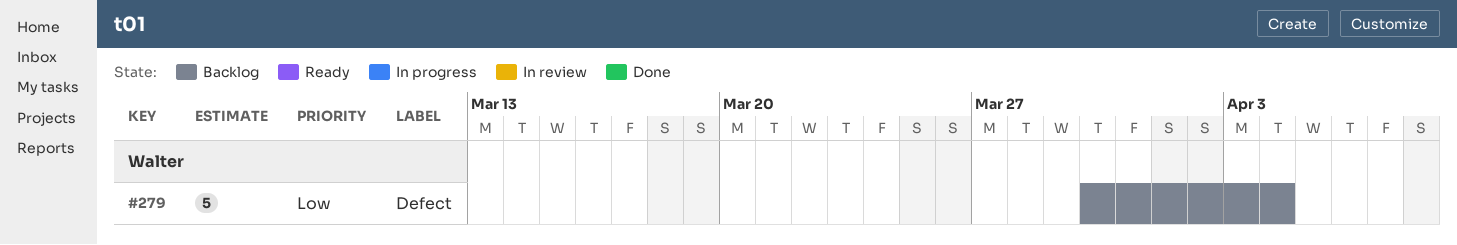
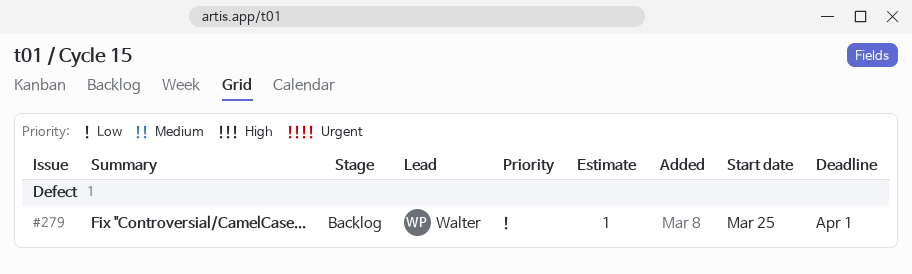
#279, estimate: 5 -> 1
#279, start: Mar 30 -> Mar 25
#279, due: Apr 4 -> Apr 1

